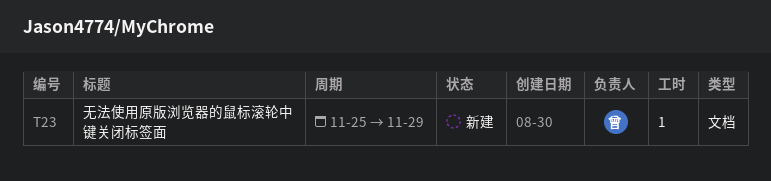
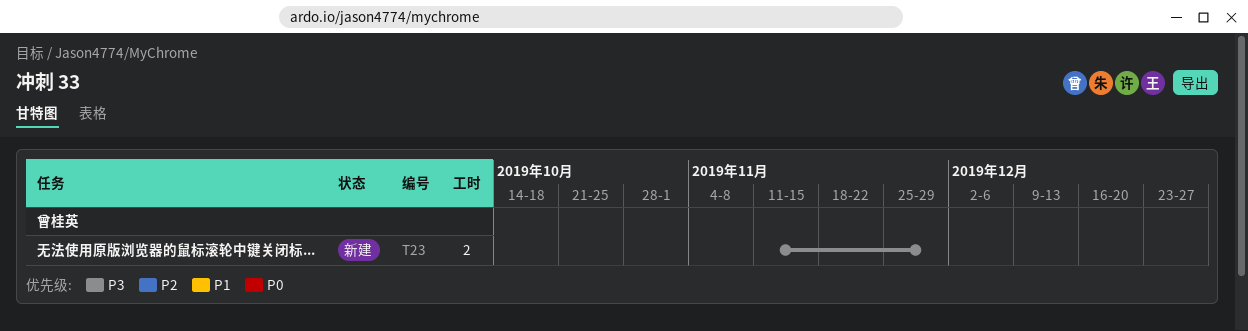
T23, estimate: 1 -> 2
T23, start: Nov 25 -> Nov 11

